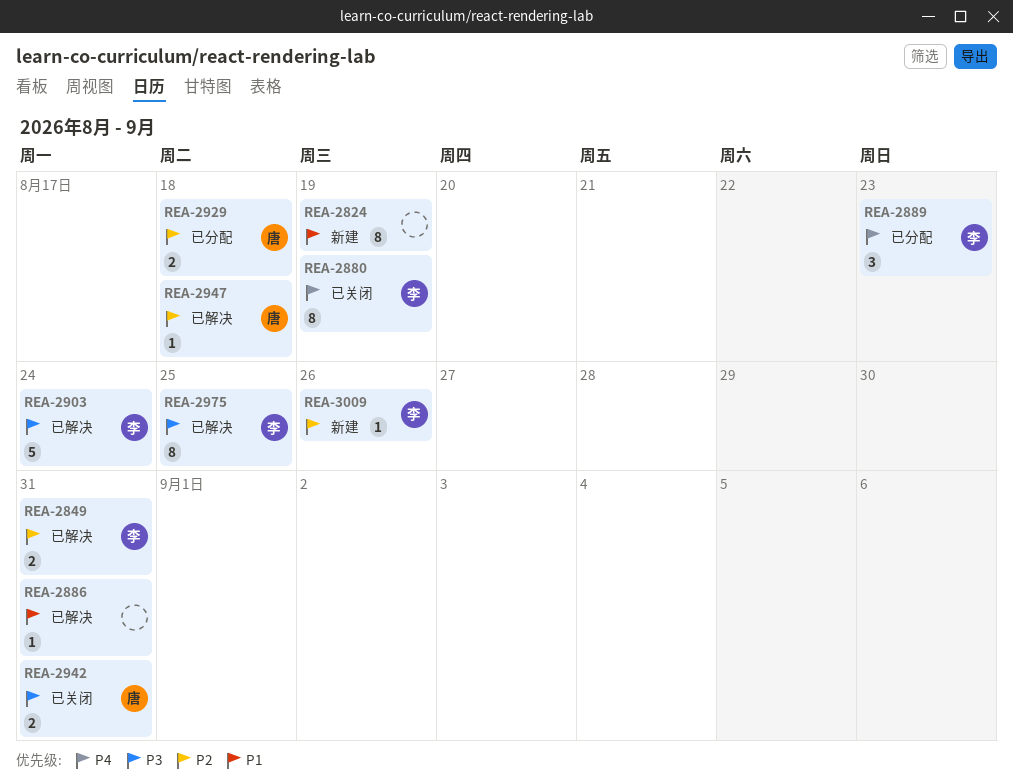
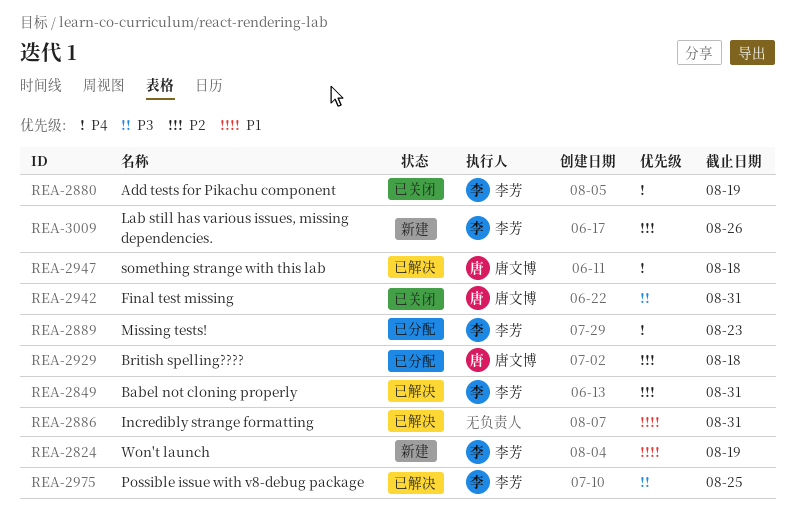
REA-2824, owner: none -> 李芳
REA-2903: present -> none
REA-2947, priority: P2 -> P4

